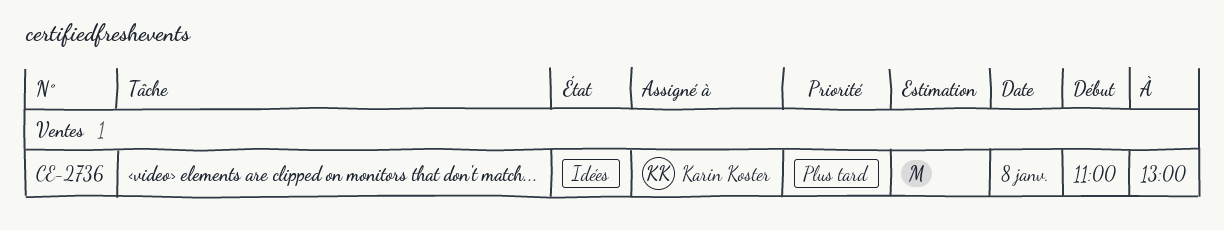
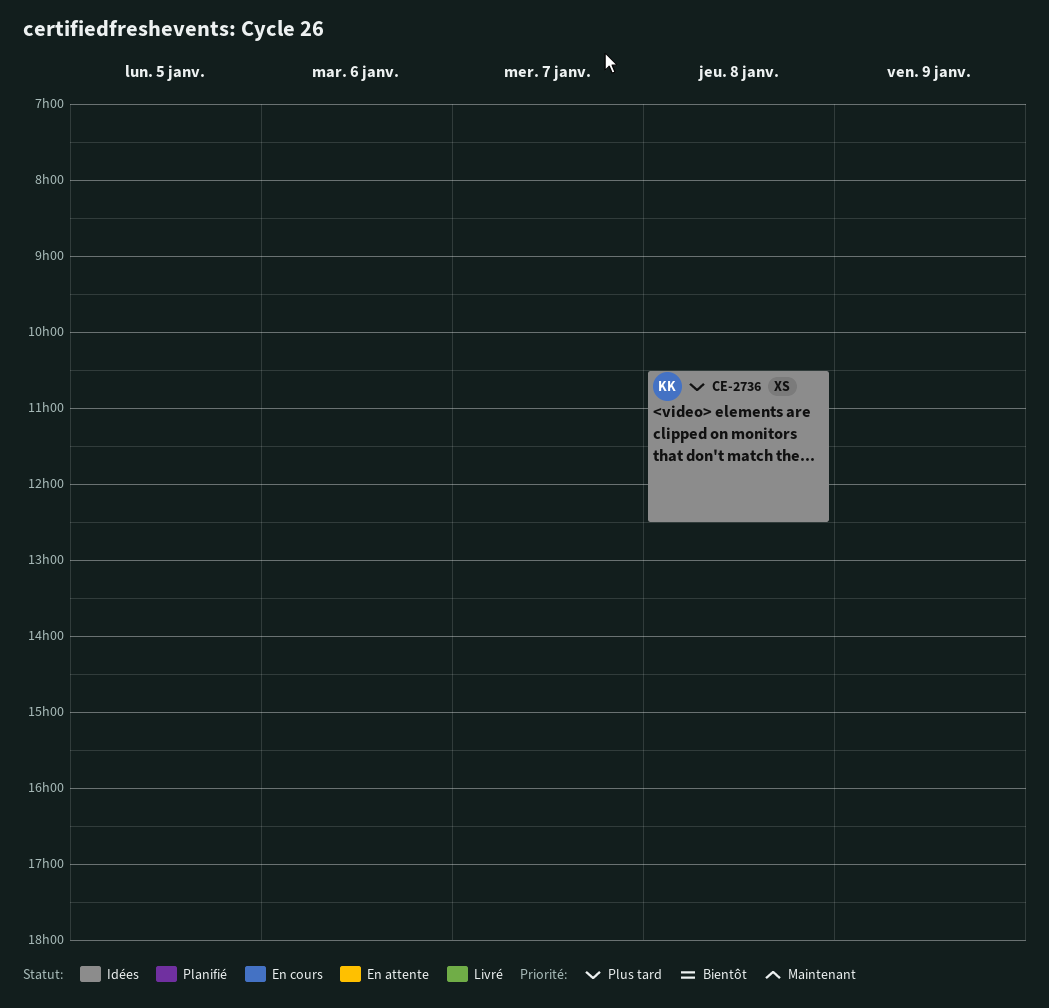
CE-2736, estimate: M -> XS
CE-2736, begins: 11:00 -> 10:30
CE-2736, ends: 13:00 -> 12:30

